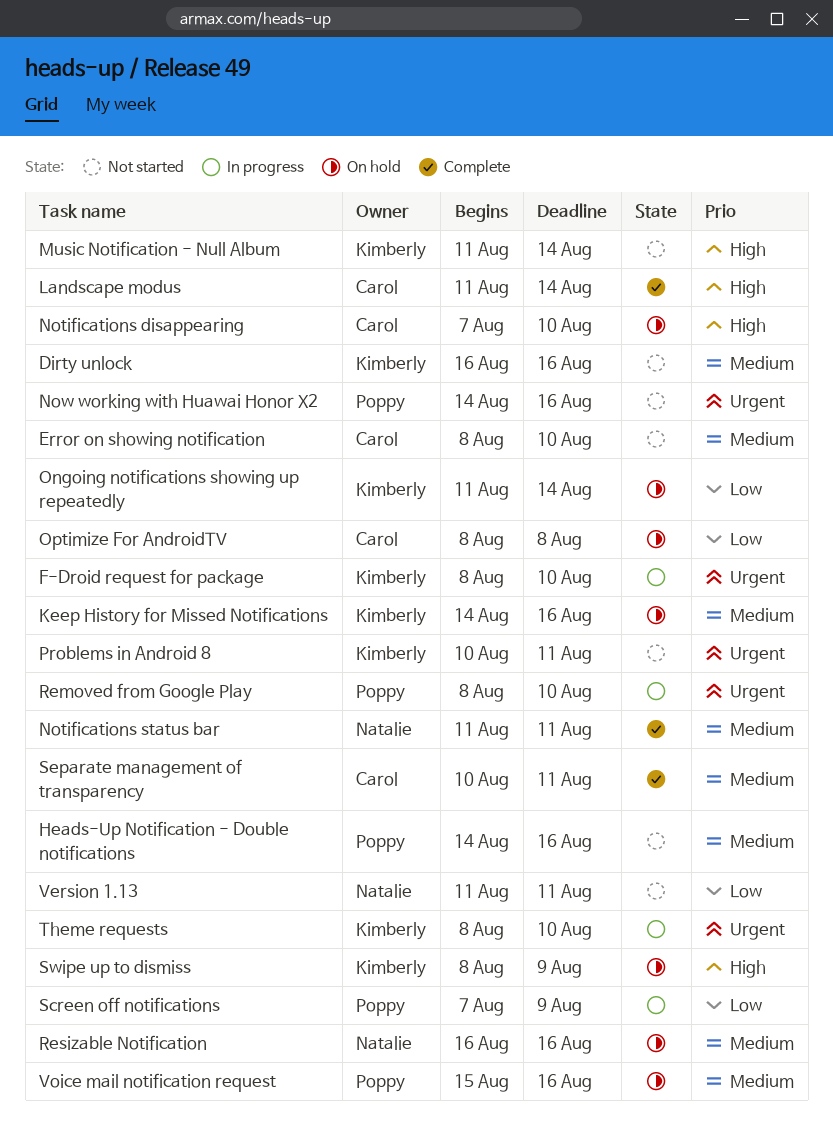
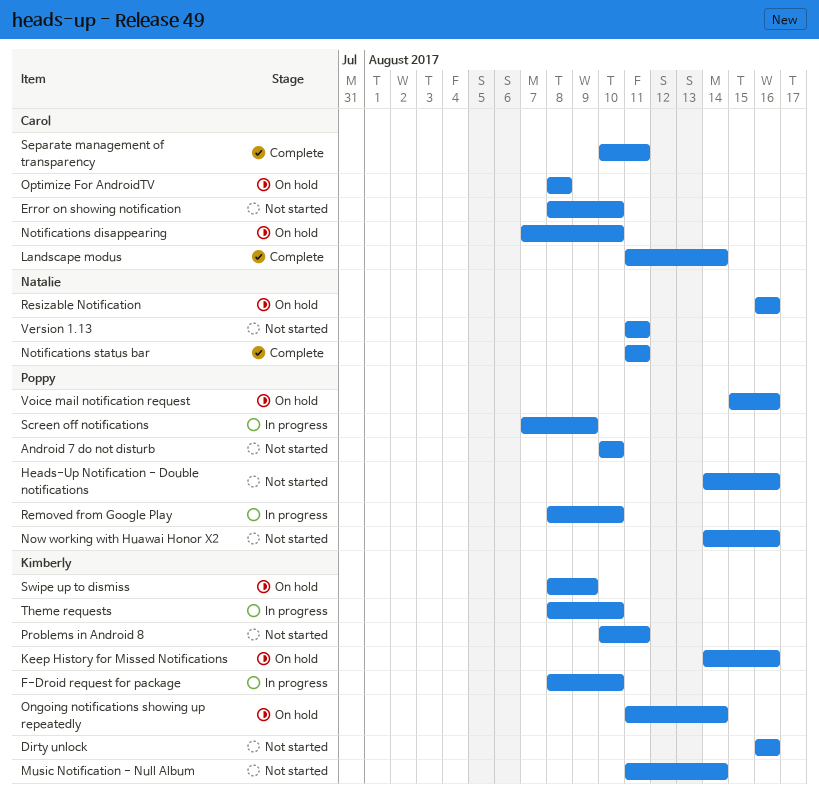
Android 7 do not disturb: none -> present

